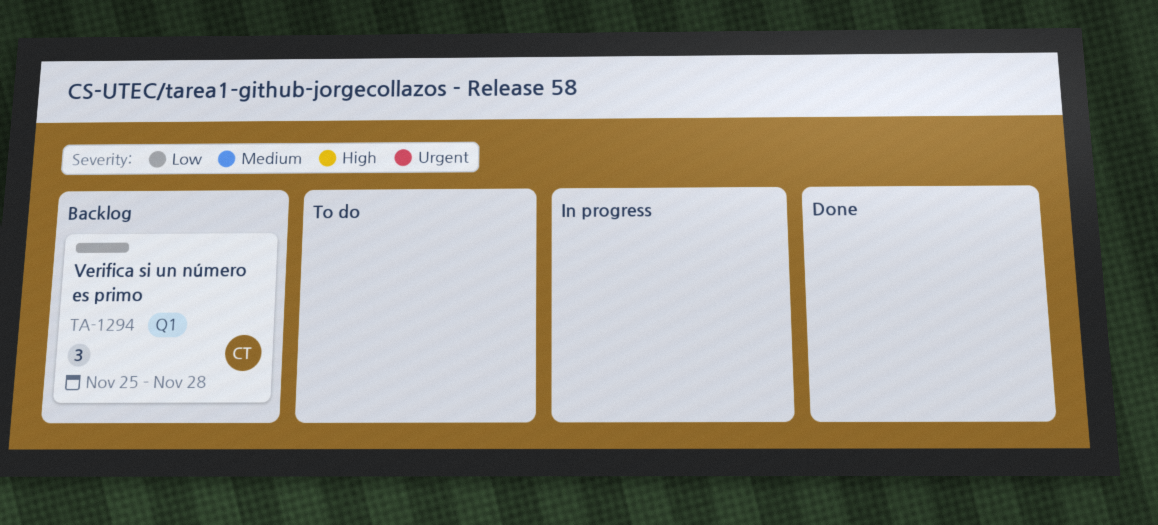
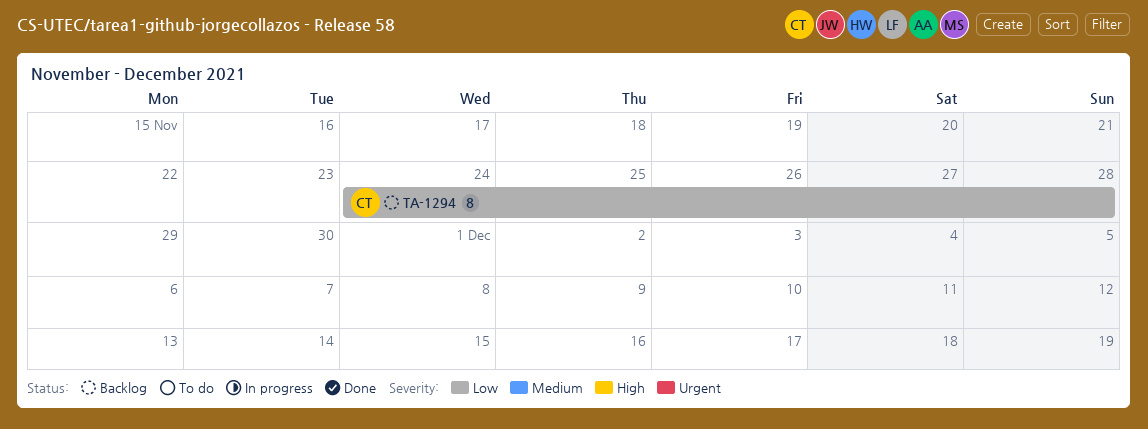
TA-1294, estimate: 3 -> 8
TA-1294, start: Nov 25 -> Nov 24

